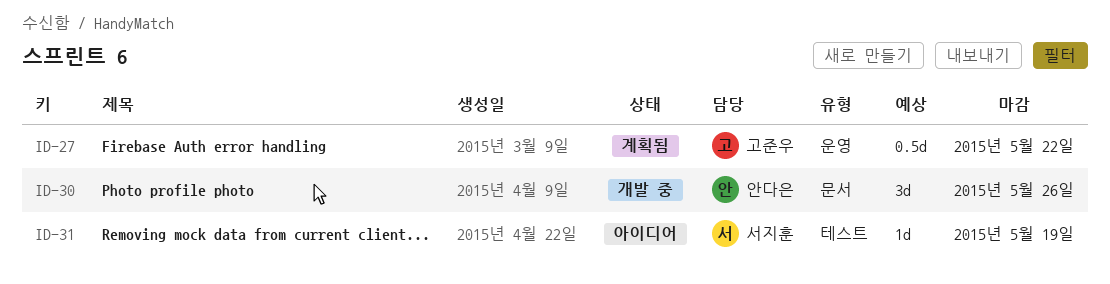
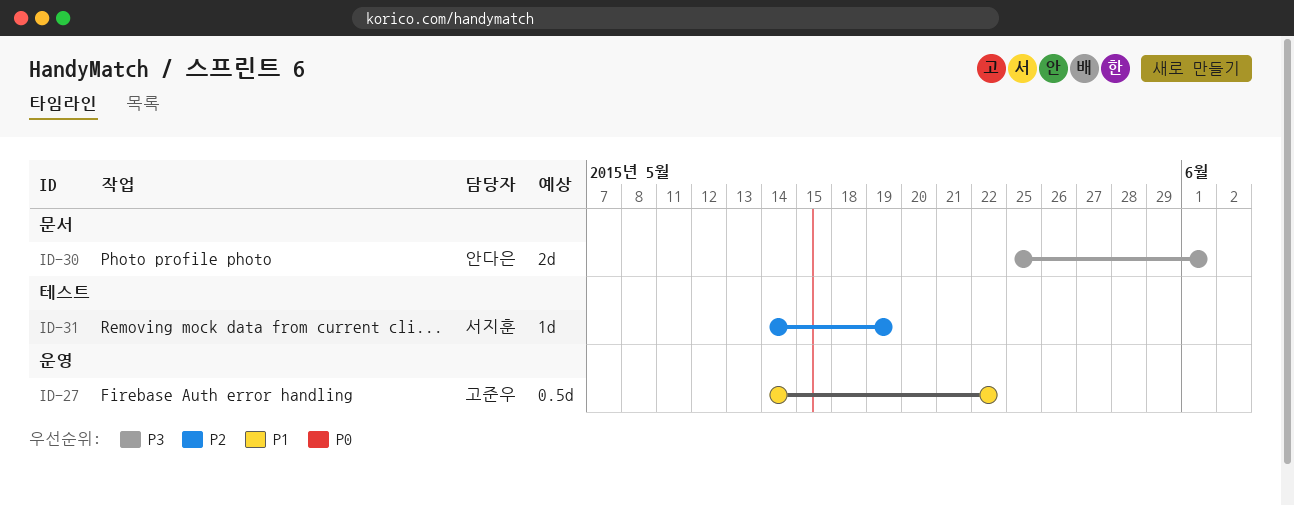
ID-30, estimate: 3d -> 2d
ID-30, due: May 26 -> Jun 1

